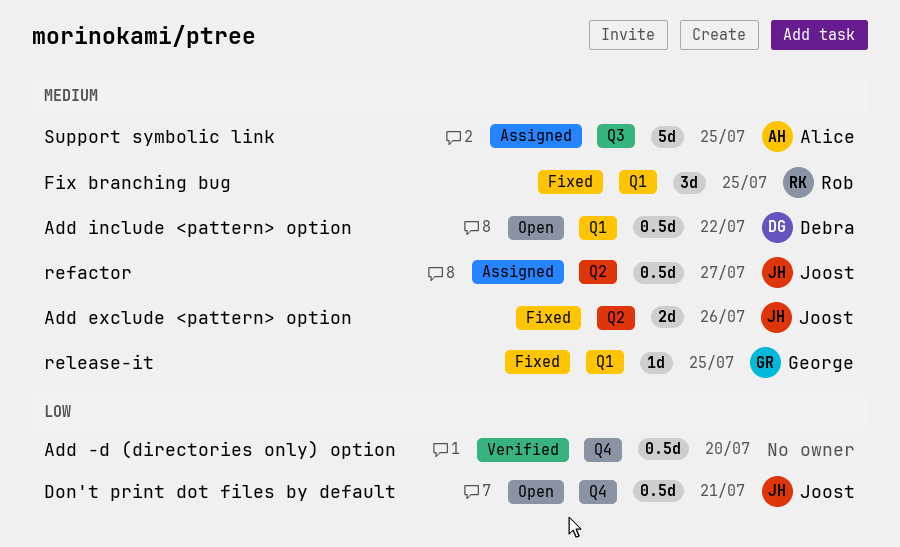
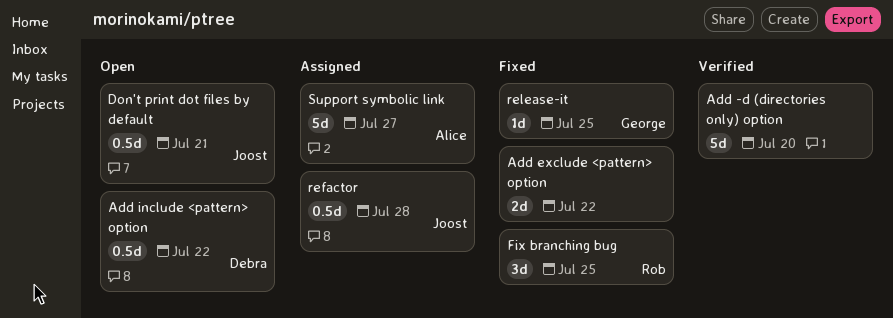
Add -d (directories only) option, estimate: 0.5d -> 5d
Add exclude <pattern> option, owner: Joost -> none
Add exclude <pattern> option, due: Jul 26 -> Jul 22
refactor, due: Jul 27 -> Jul 28
Support symbolic link, due: Jul 25 -> Jul 27

